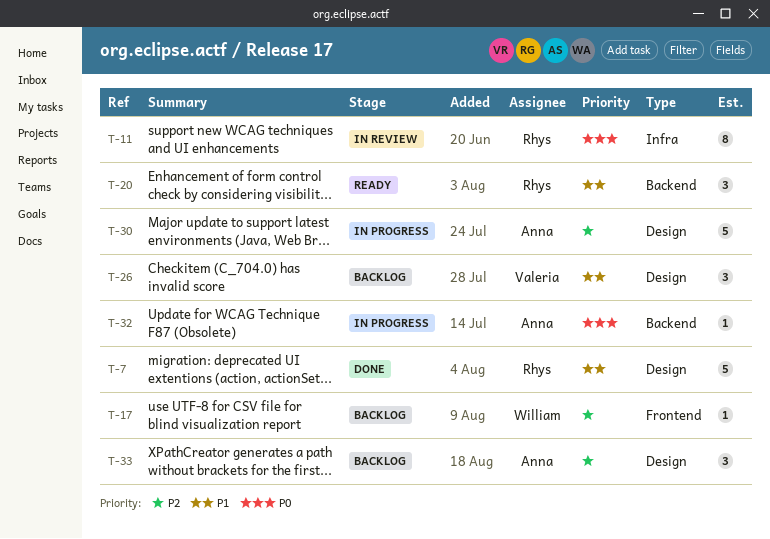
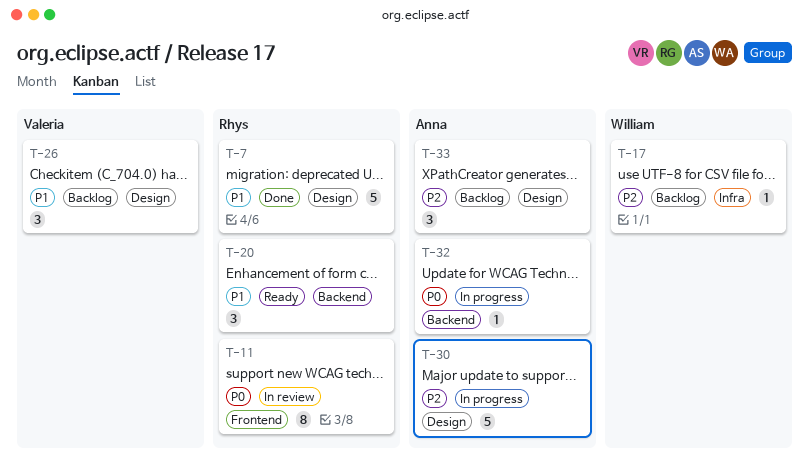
T-11, label: Infra -> Frontend
T-17, label: Frontend -> Infra

